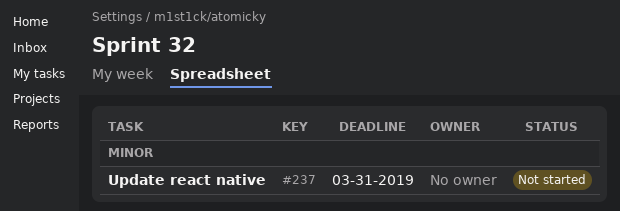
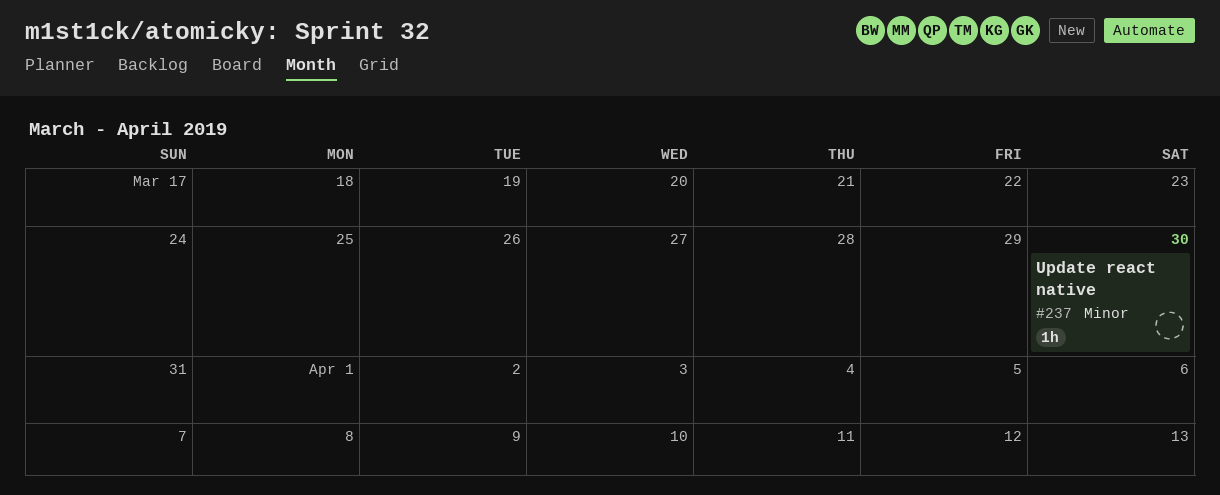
#237, due: Mar 31 -> Mar 30

